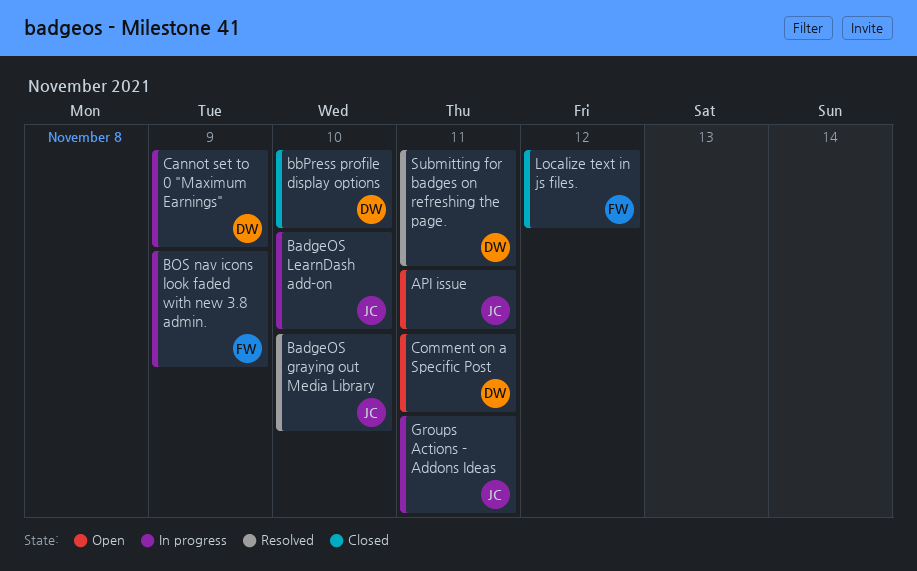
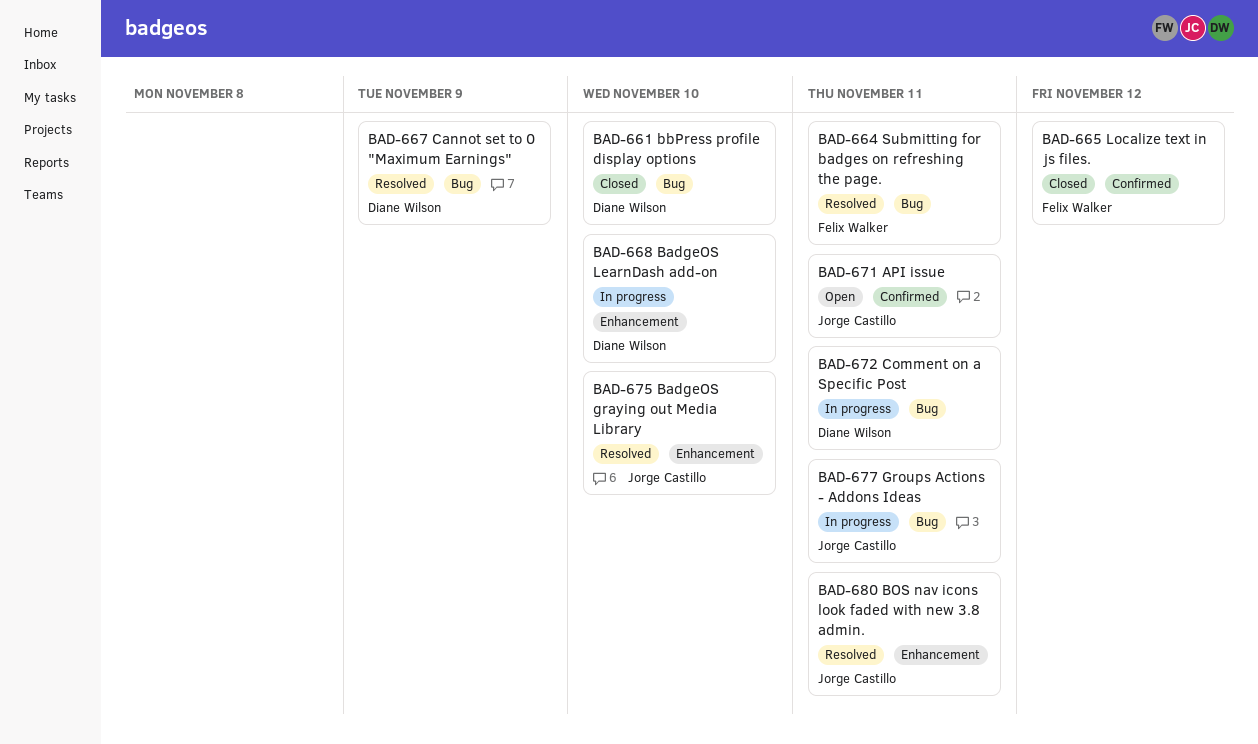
BadgeOS LearnDash add-on, owner: Jorge Castillo -> Diane Wilson
BOS nav icons look faded with new 3.8 admin., status: In progress -> Resolved
BOS nav icons look faded with new 3.8 admin., owner: Felix Walker -> Jorge Castillo
BOS nav icons look faded with new 3.8 admin., due: Nov 9 -> Nov 11
Cannot set to 0 "Maximum Earnings", status: In progress -> Resolved
Comment on a Specific Post, status: Open -> In progress
Submitting for badges on refreshing the page., owner: Diane Wilson -> Felix Walker

